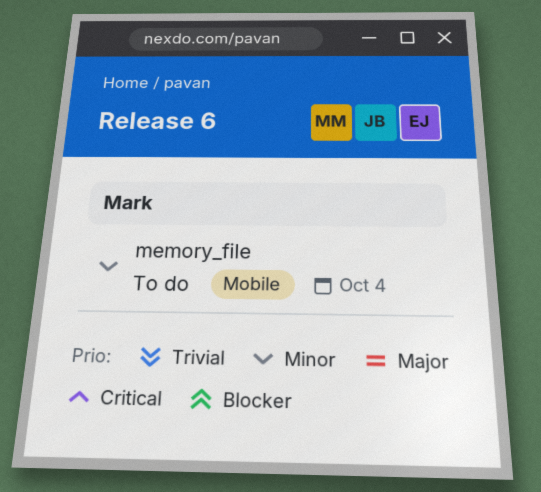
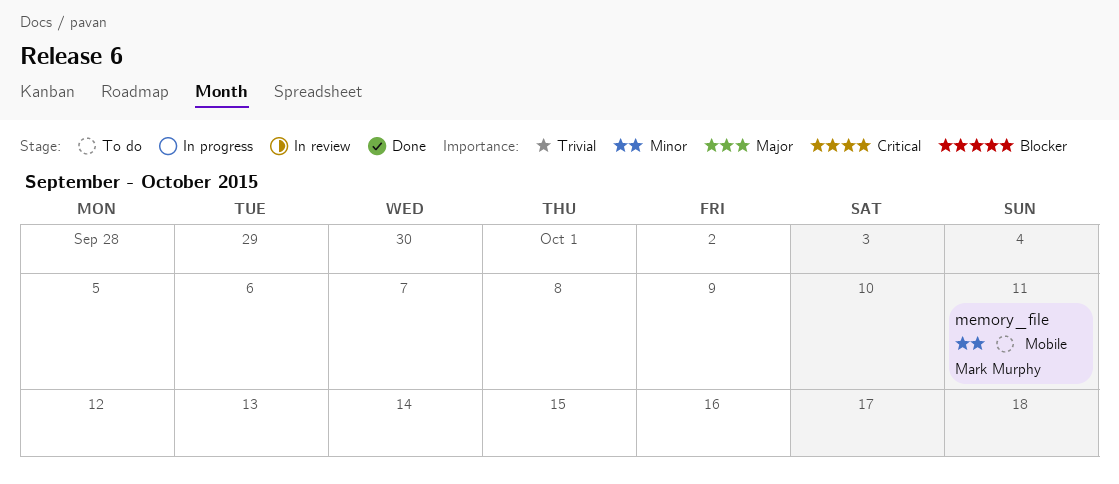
memory_file, due: Oct 4 -> Oct 11

